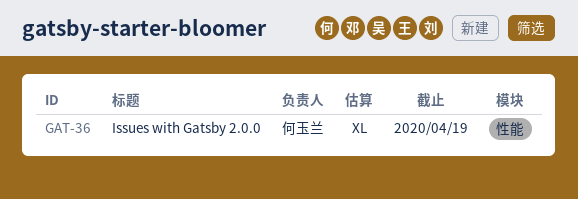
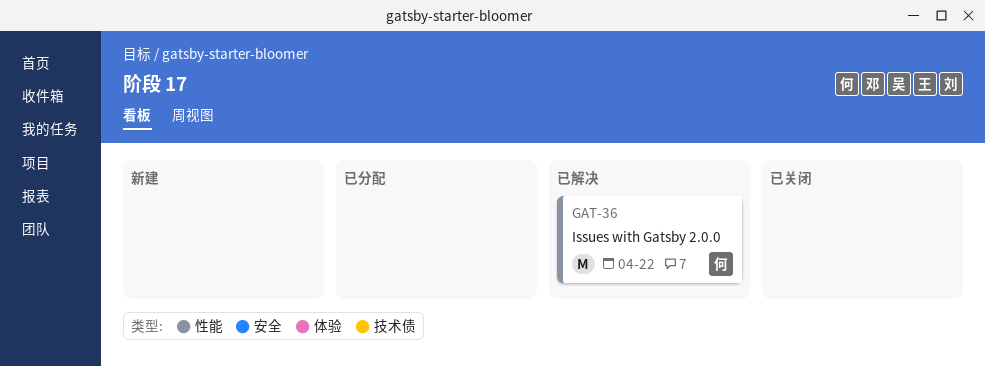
GAT-36, estimate: XL -> M
GAT-36, due: Apr 19 -> Apr 22

